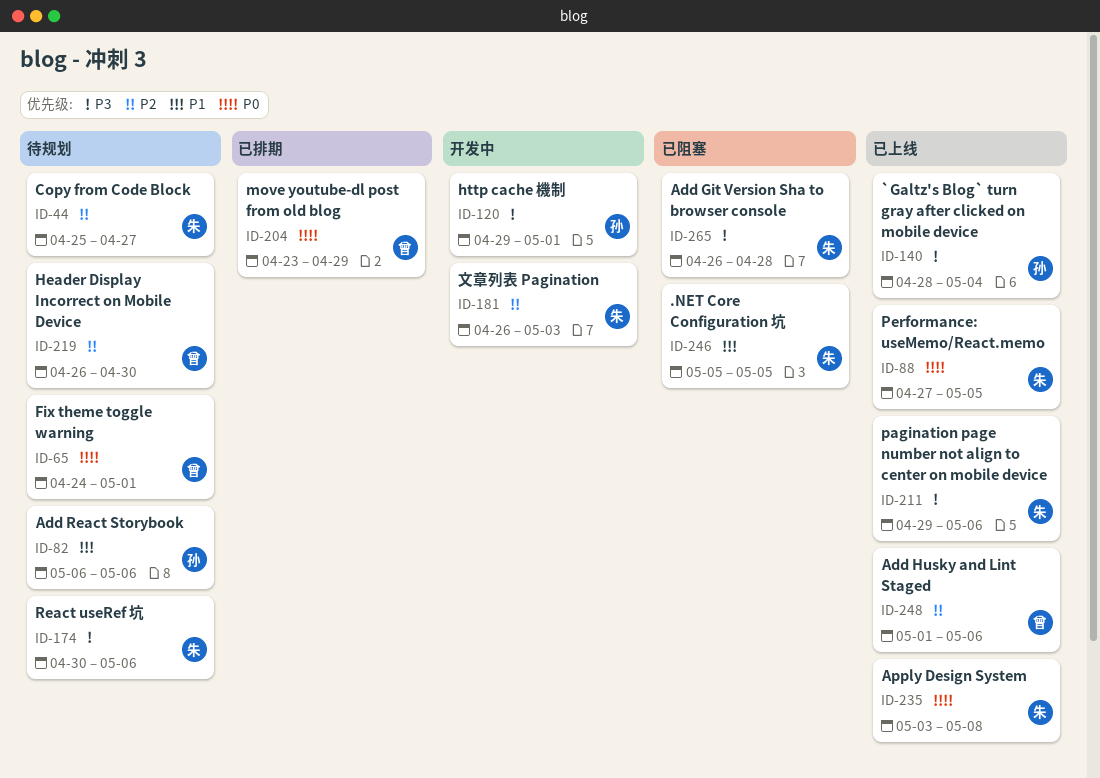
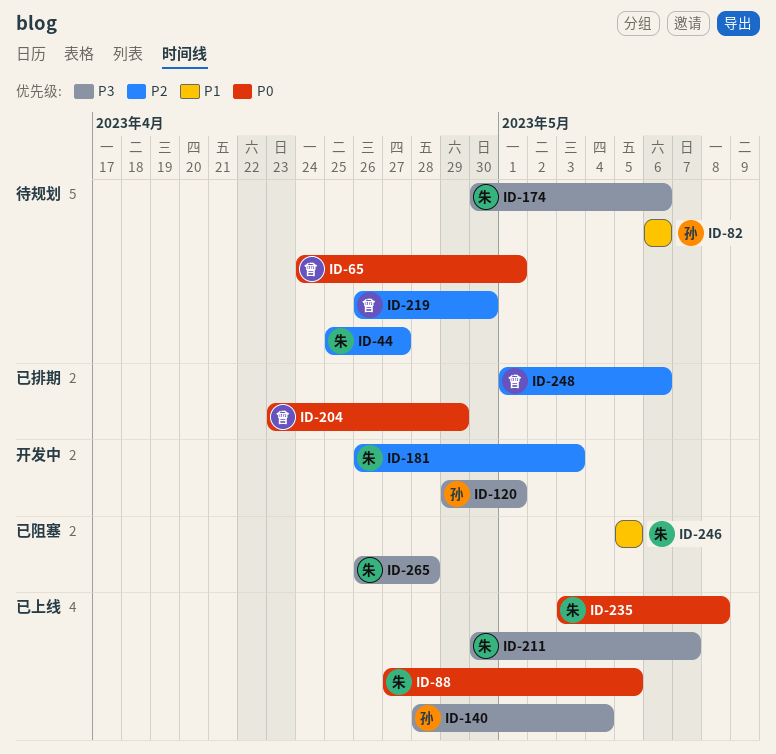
ID-211, start: Apr 29 -> Apr 30
ID-211, due: May 6 -> May 7
ID-248, status: 已上线 -> 已排期

